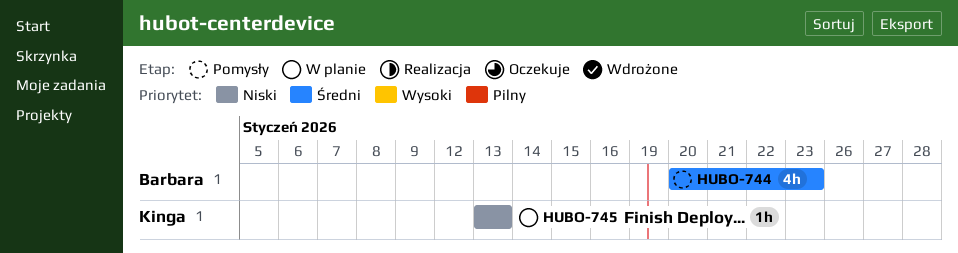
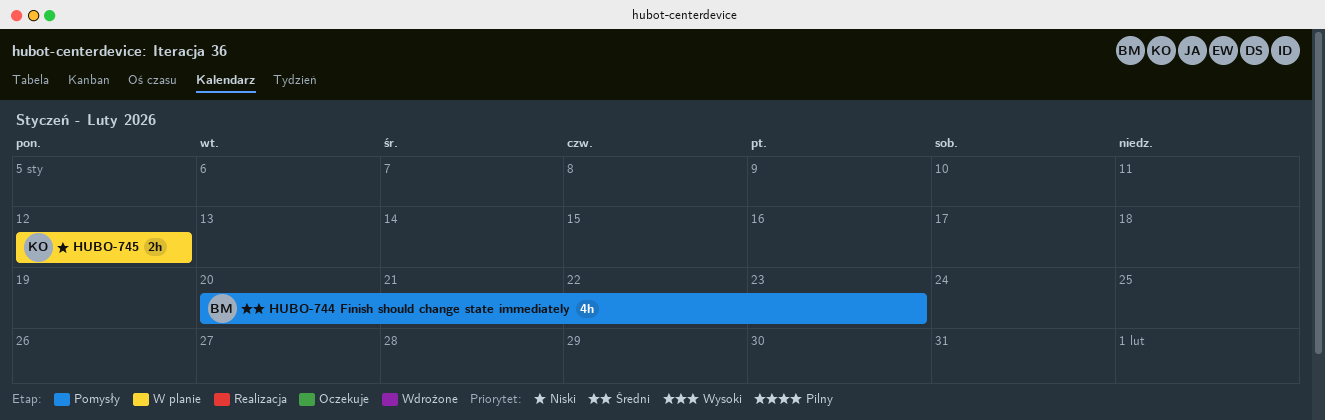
HUBO-745, estimate: 1h -> 2h
HUBO-745, start: Jan 13 -> Jan 12
HUBO-745, due: Jan 13 -> Jan 12

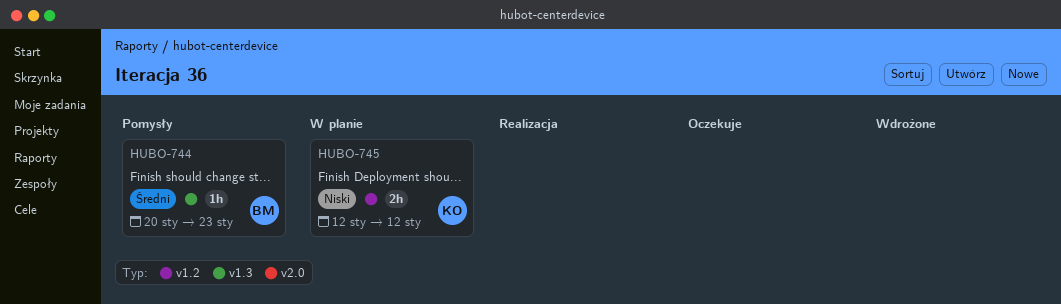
HUBO-744, estimate: 4h -> 1h

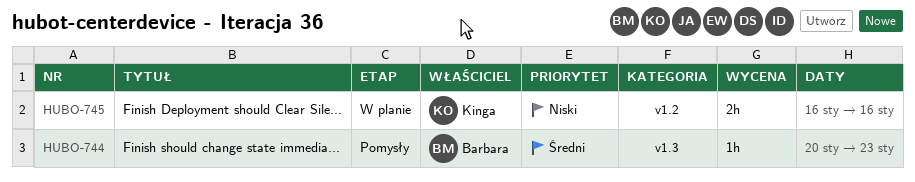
HUBO-745, start: Jan 12 -> Jan 16
HUBO-745, due: Jan 12 -> Jan 16

